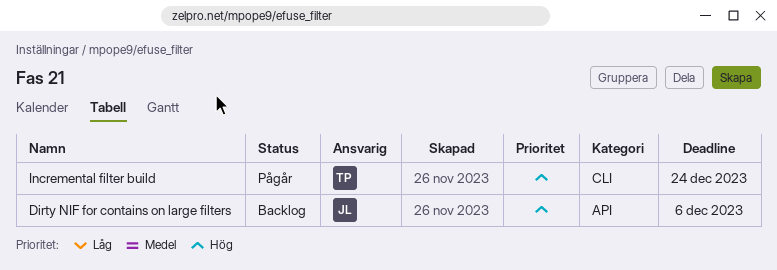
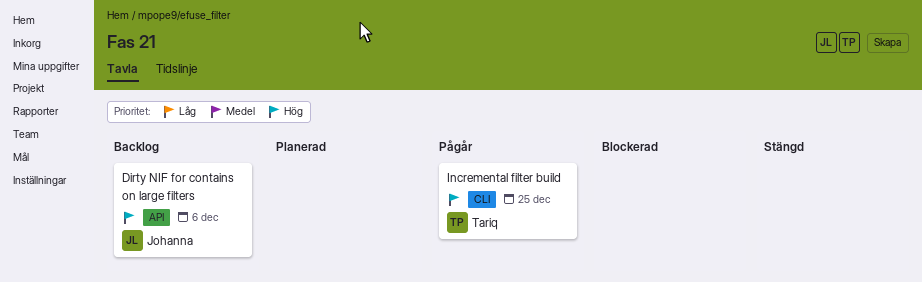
Incremental filter build, due: Dec 24 -> Dec 25

